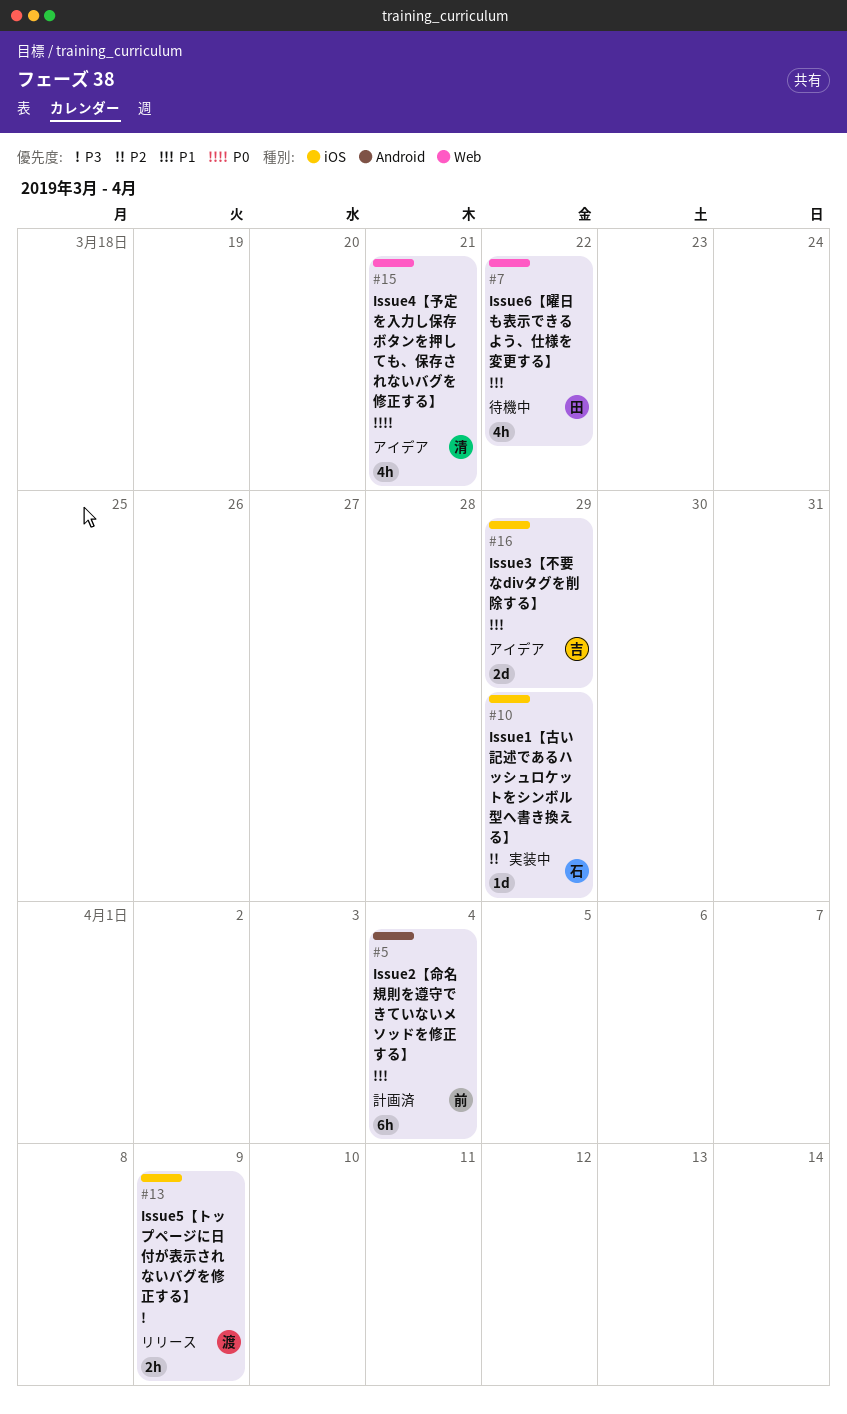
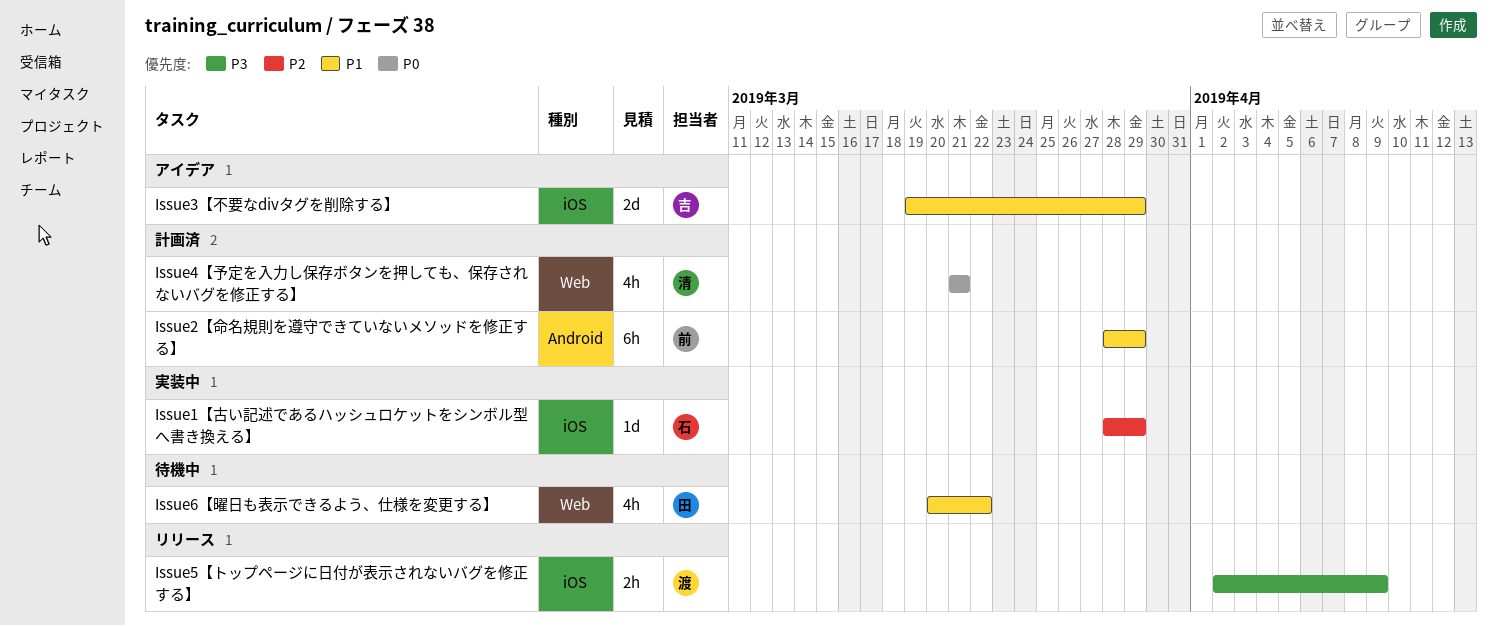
Issue2【命名規則を遵守できていないメソッドを修正する】, due: Apr 4 -> Mar 29
Issue4【予定を入力し保存ボタンを押しても、保存されないバグを修正する】, status: アイデア -> 計画済

